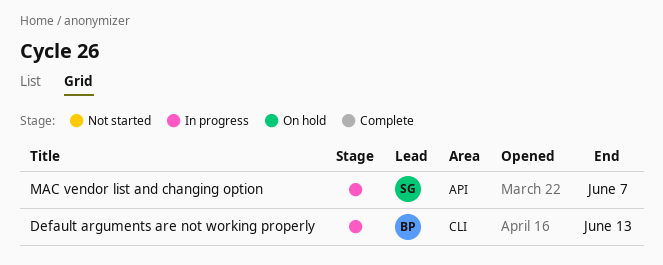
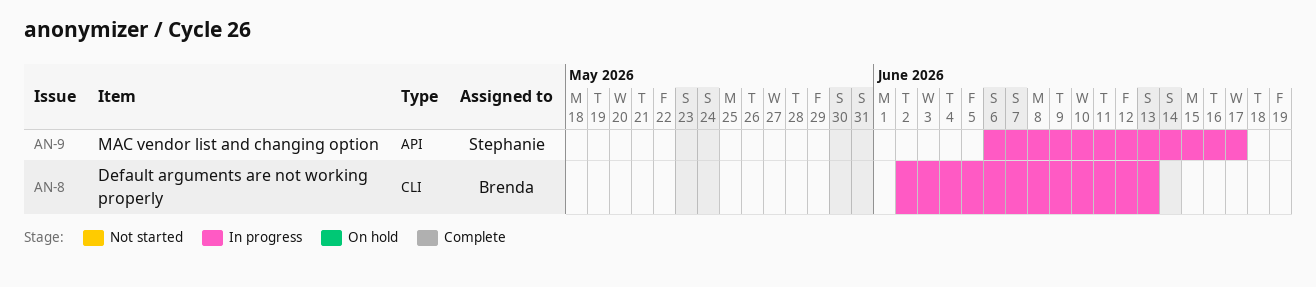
MAC vendor list and changing option, due: Jun 7 -> Jun 17

